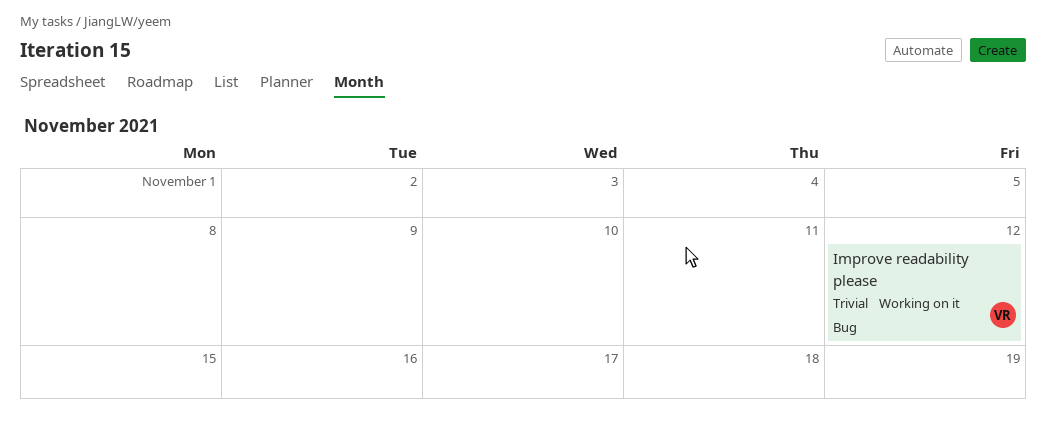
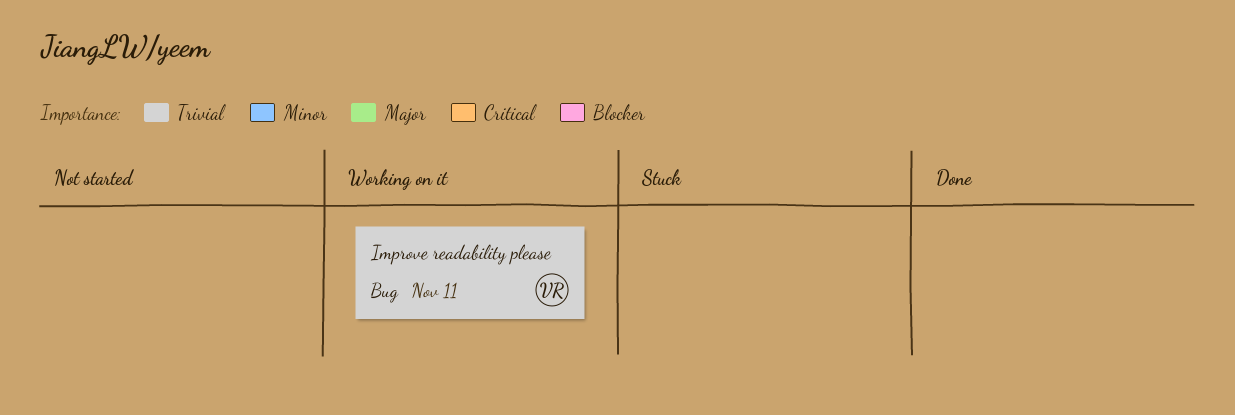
Improve readability please, due: Nov 12 -> Nov 11

